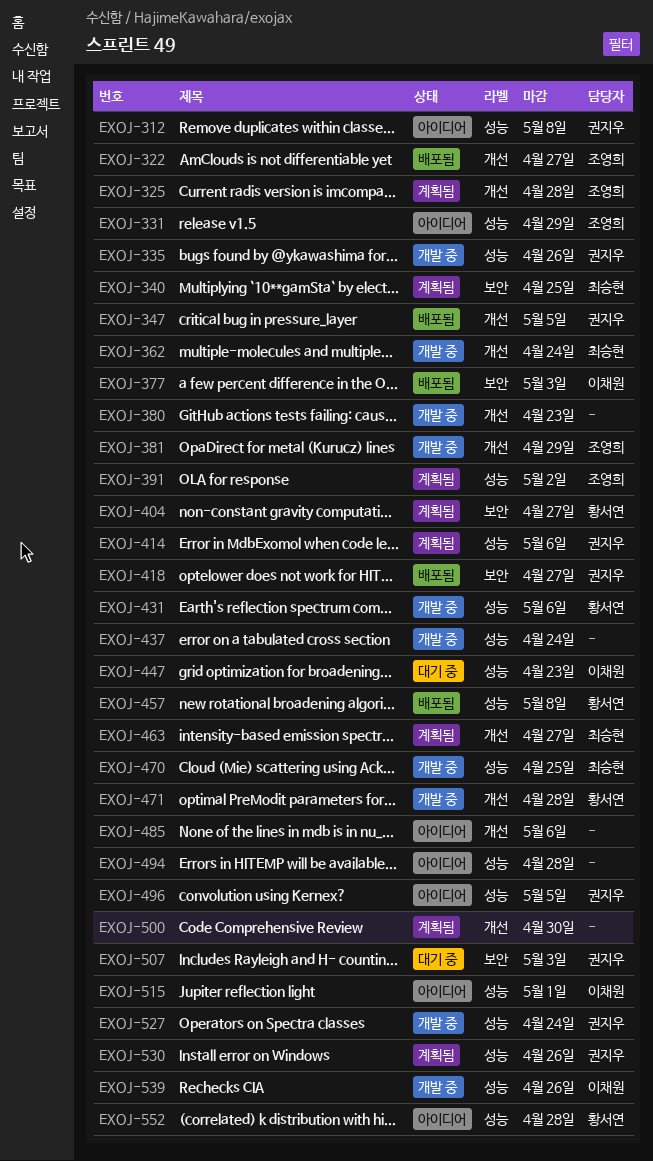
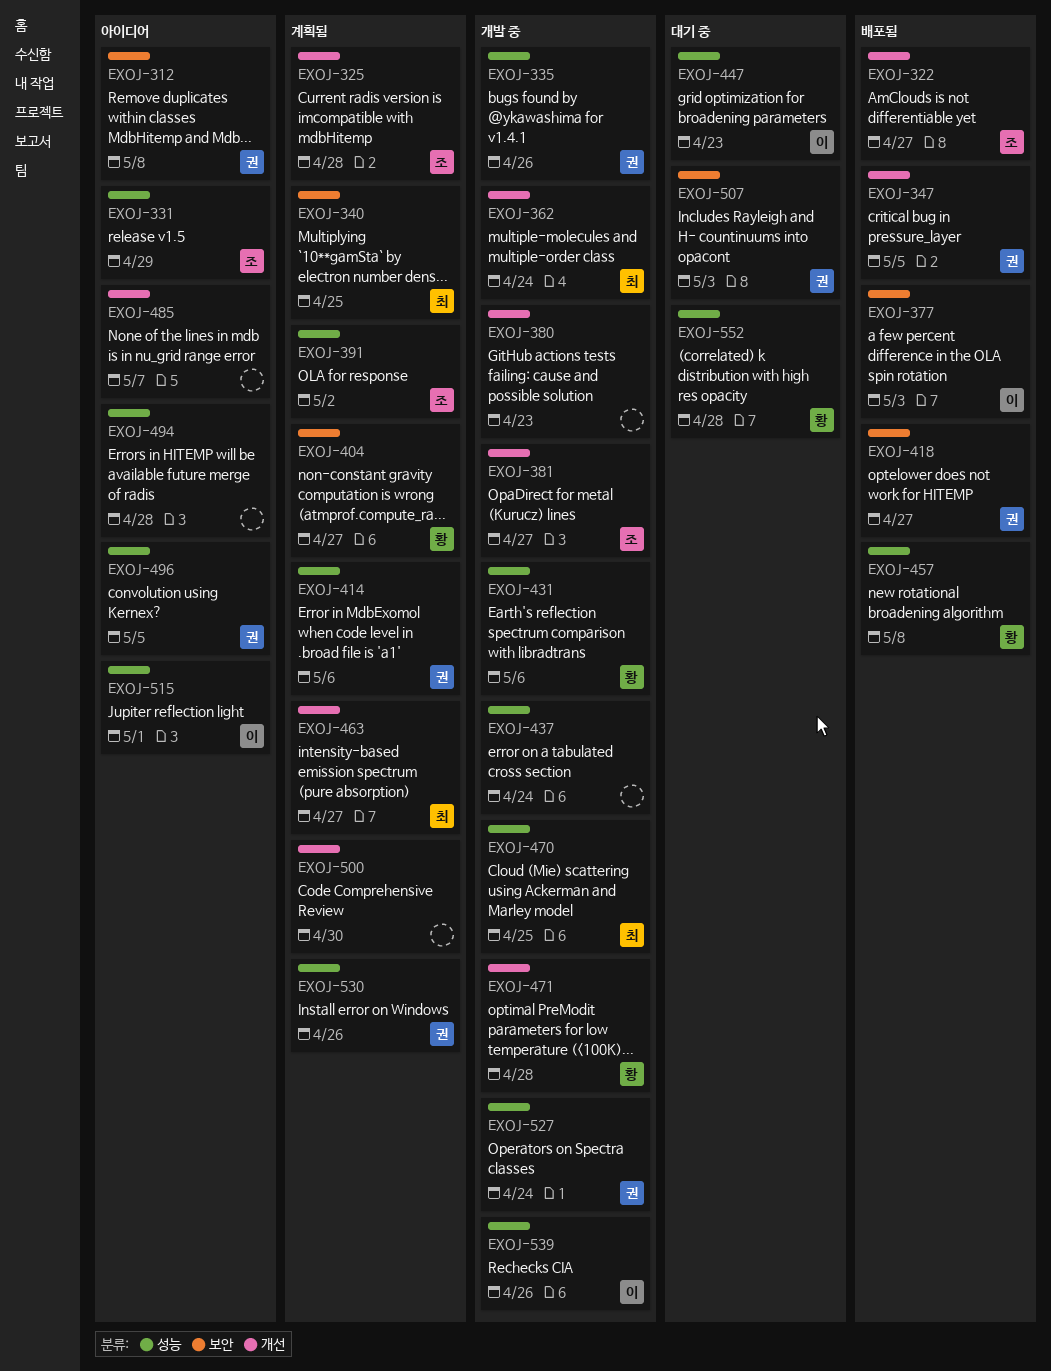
EXOJ-312, label: 성능 -> 보안
EXOJ-381, due: Apr 29 -> Apr 27
EXOJ-485, due: May 6 -> May 7
EXOJ-552, status: 아이디어 -> 대기 중

